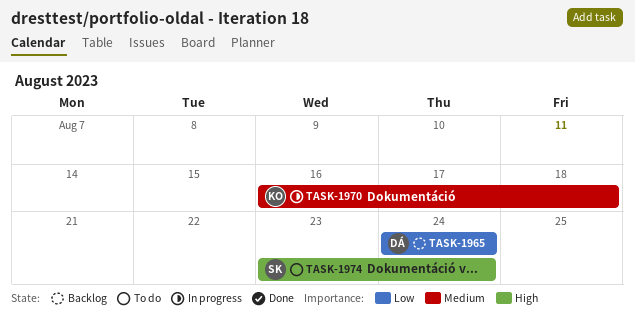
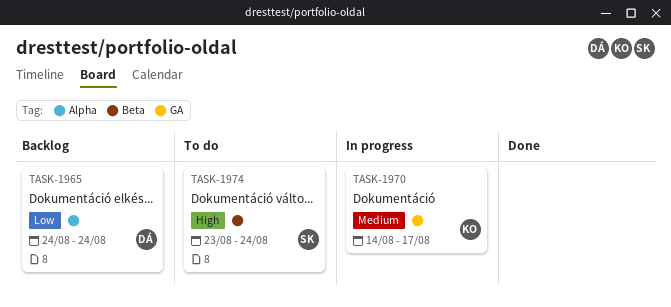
TASK-1970, start: Aug 16 -> Aug 14
TASK-1970, due: Aug 18 -> Aug 17

